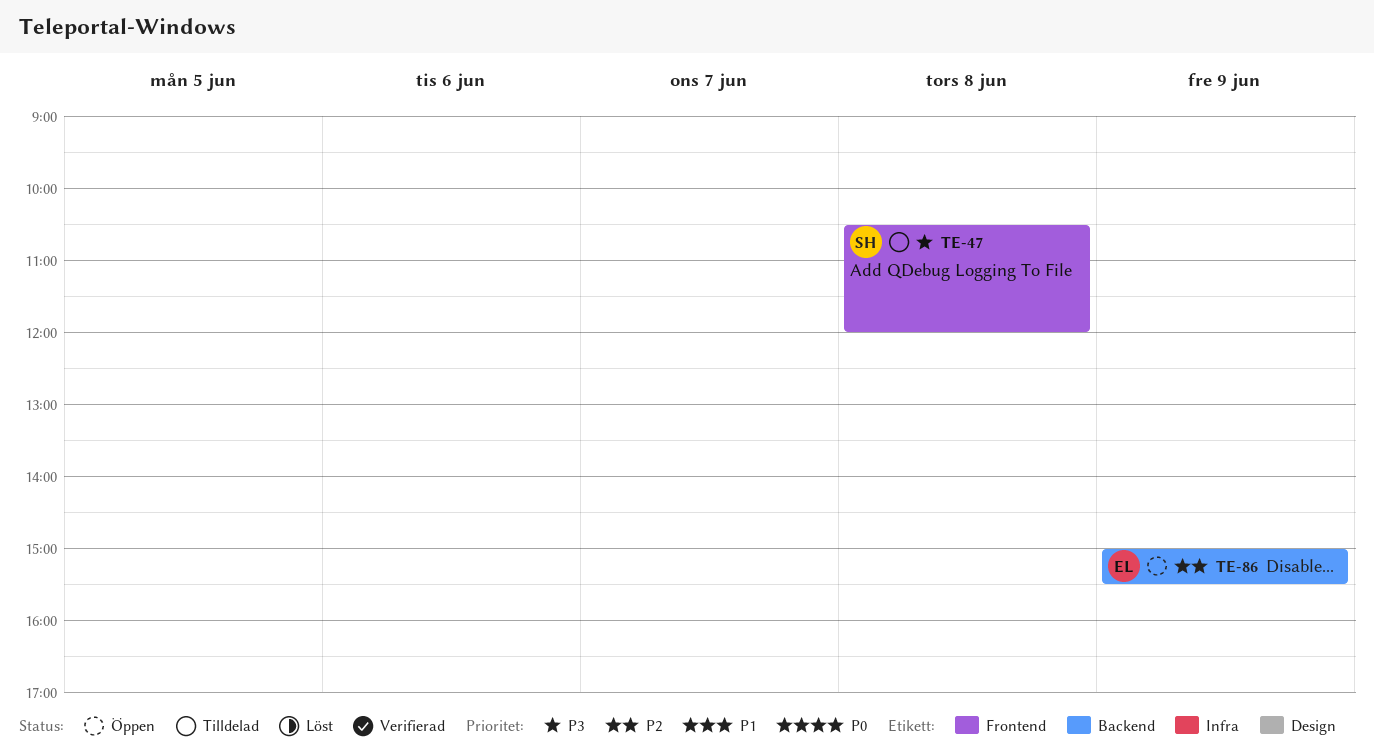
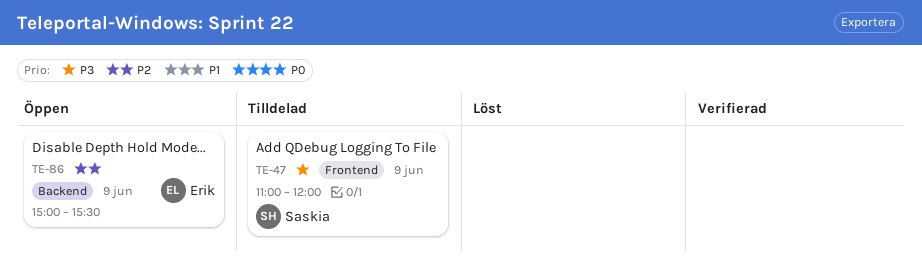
TE-47, day: Jun 8 -> Jun 9
TE-47, begins: 10:30 -> 11:00

